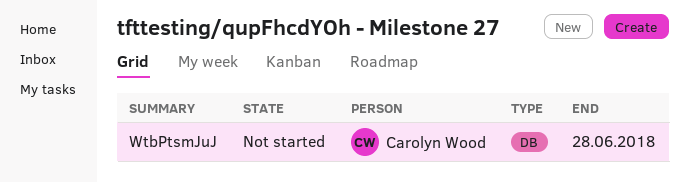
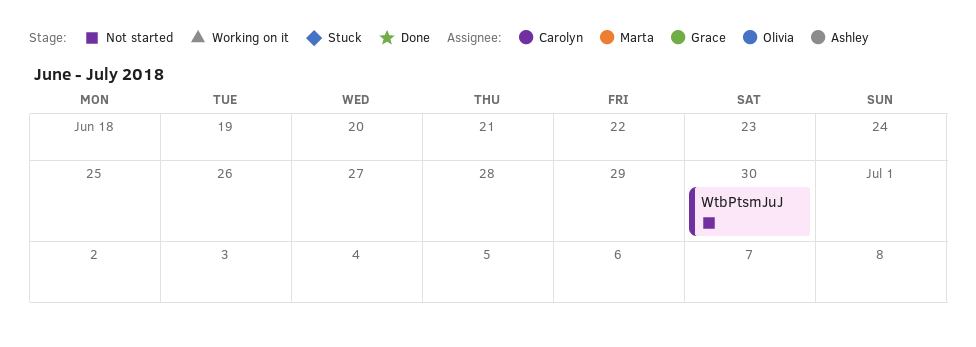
WtbPtsmJuJ, due: Jun 28 -> Jun 30

